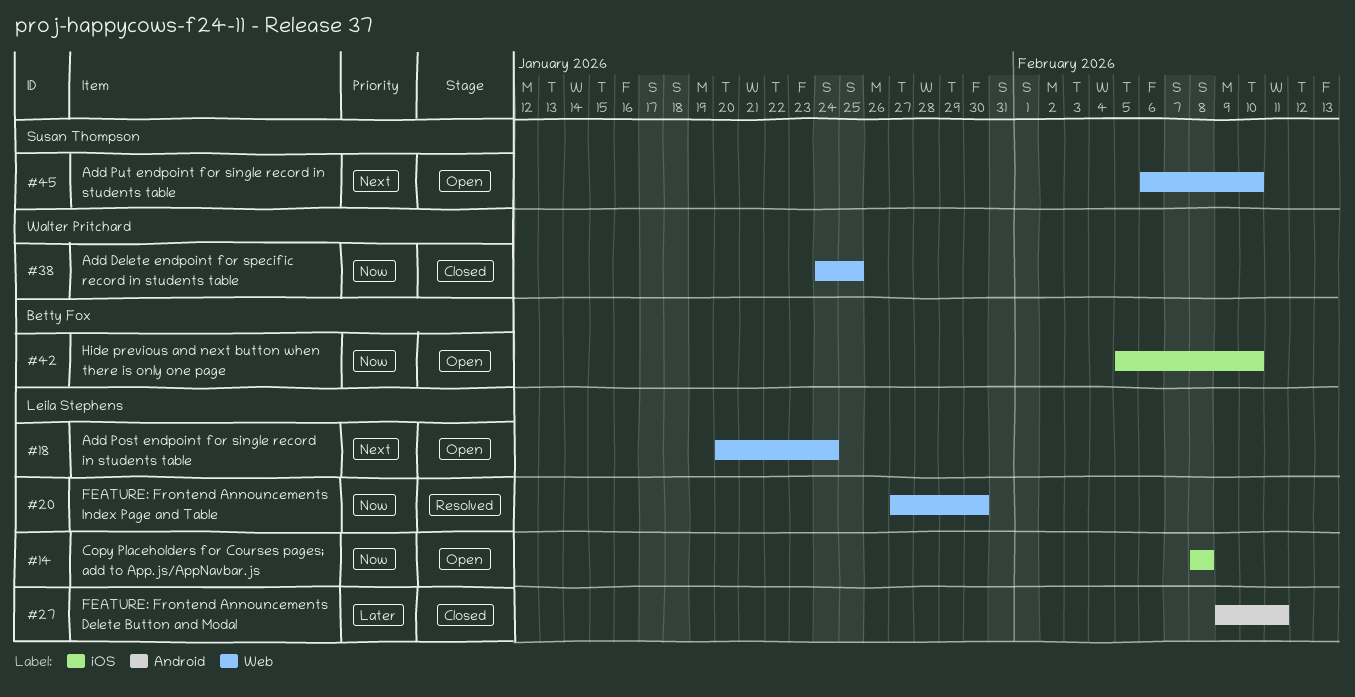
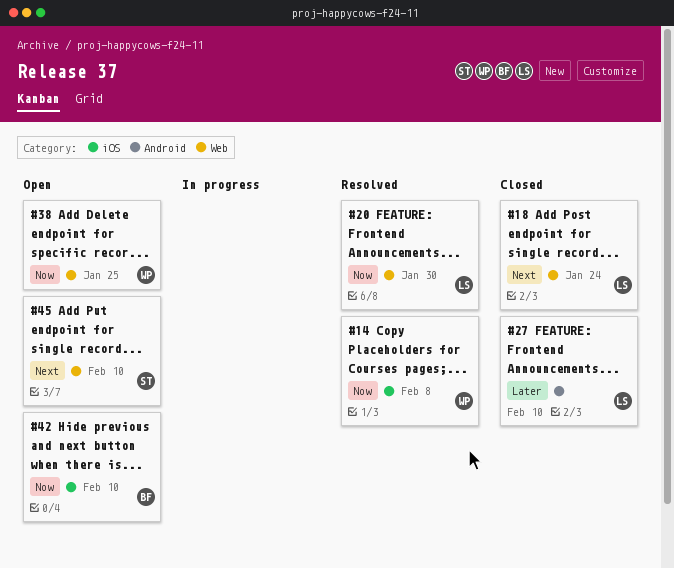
#14, status: Open -> Resolved
#14, owner: Leila Stephens -> Walter Pritchard
#18, status: Open -> Closed
#27, due: Feb 11 -> Feb 10
#38, status: Closed -> Open

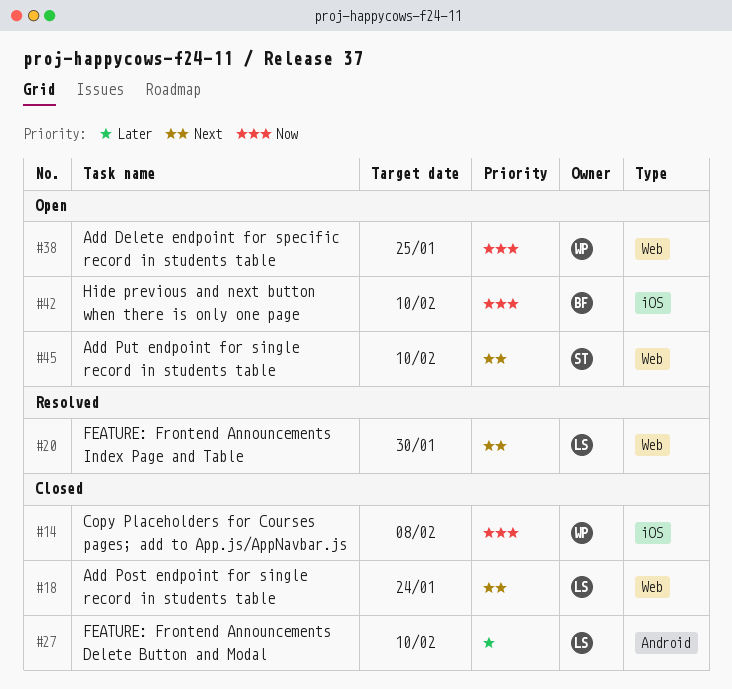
#14, status: Resolved -> Closed
#20, priority: Now -> Next

